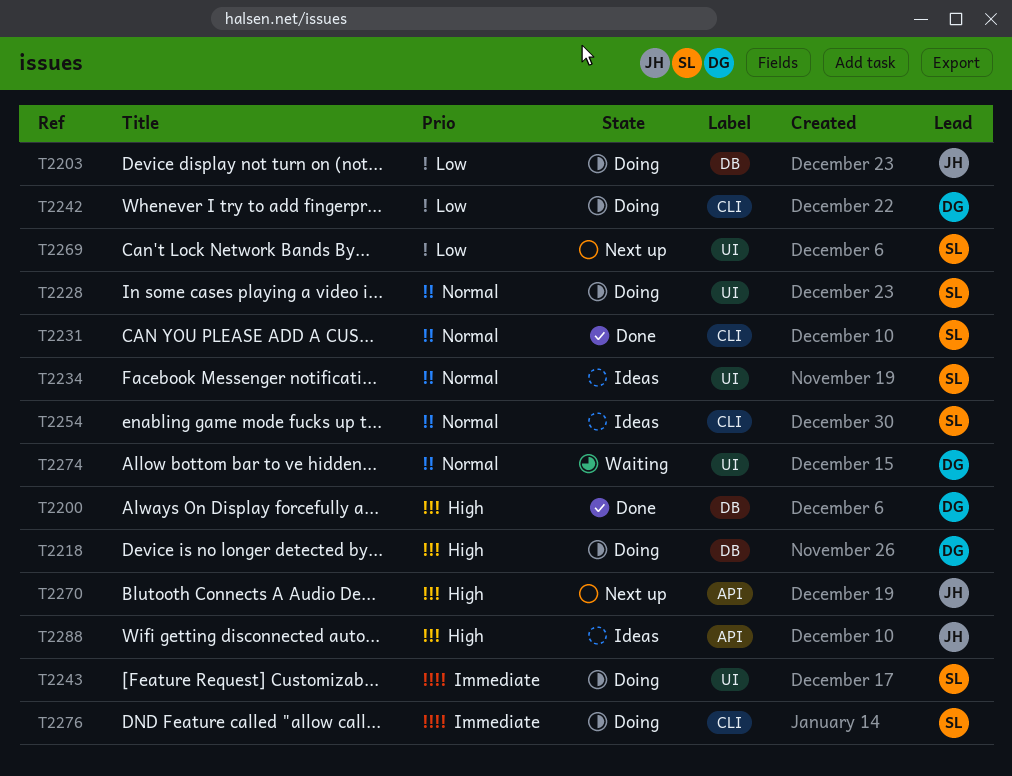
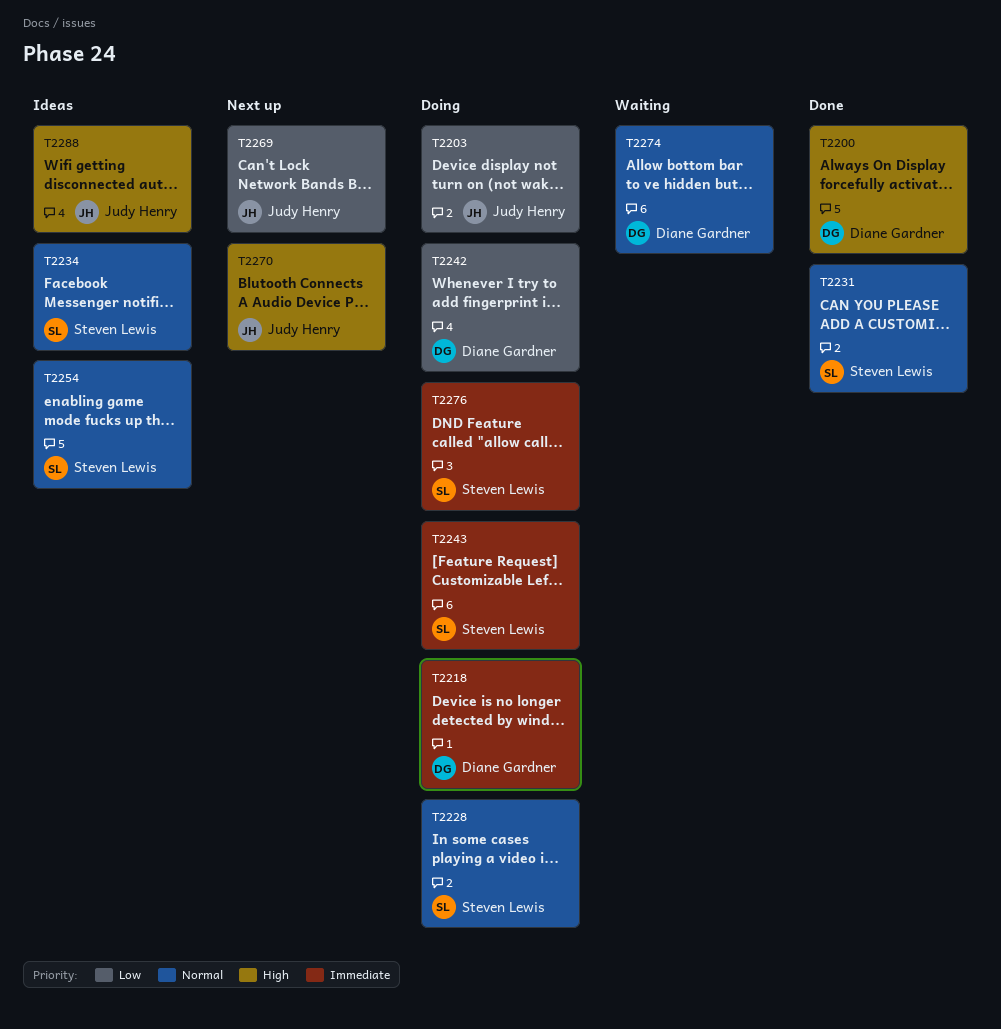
T2218, priority: High -> Immediate
T2269, owner: Steven Lewis -> Judy Henry

